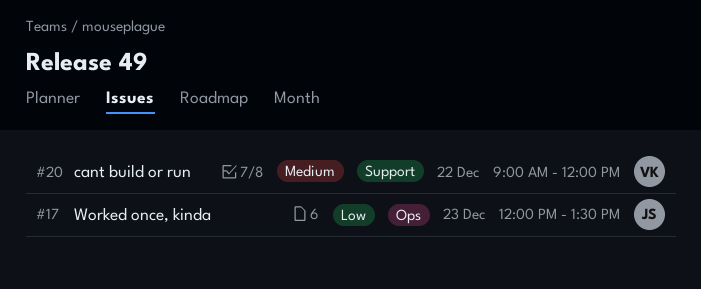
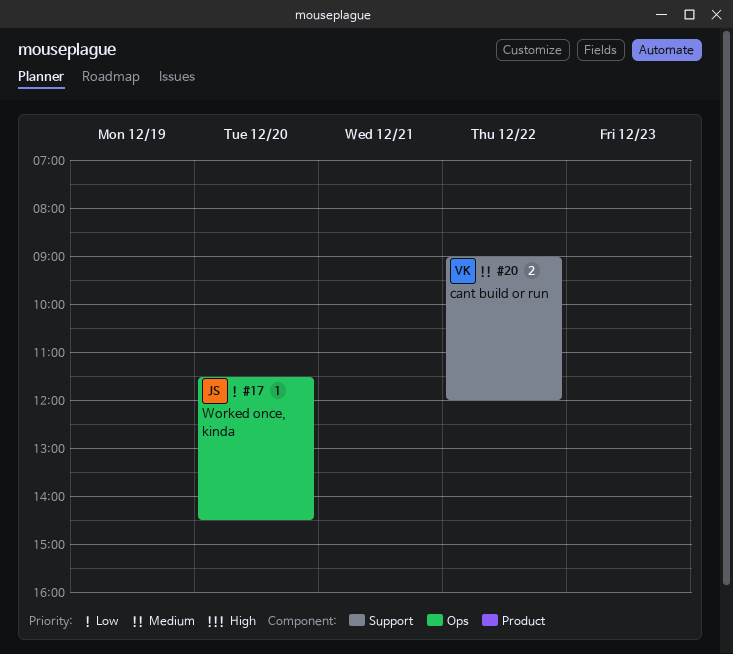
#17, day: Dec 23 -> Dec 20
#17, begins: 12:00 -> 11:30
#17, ends: 13:30 -> 14:30

